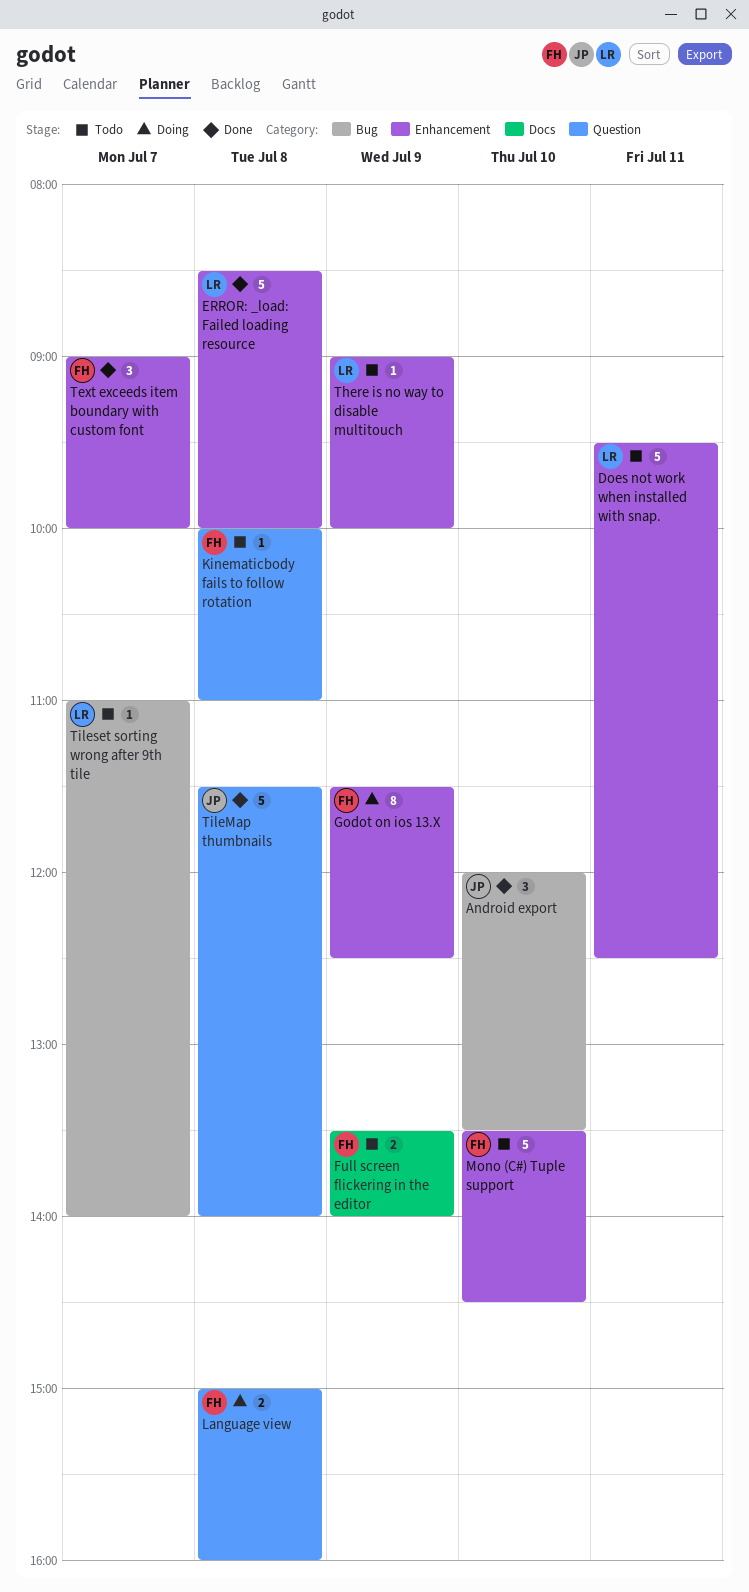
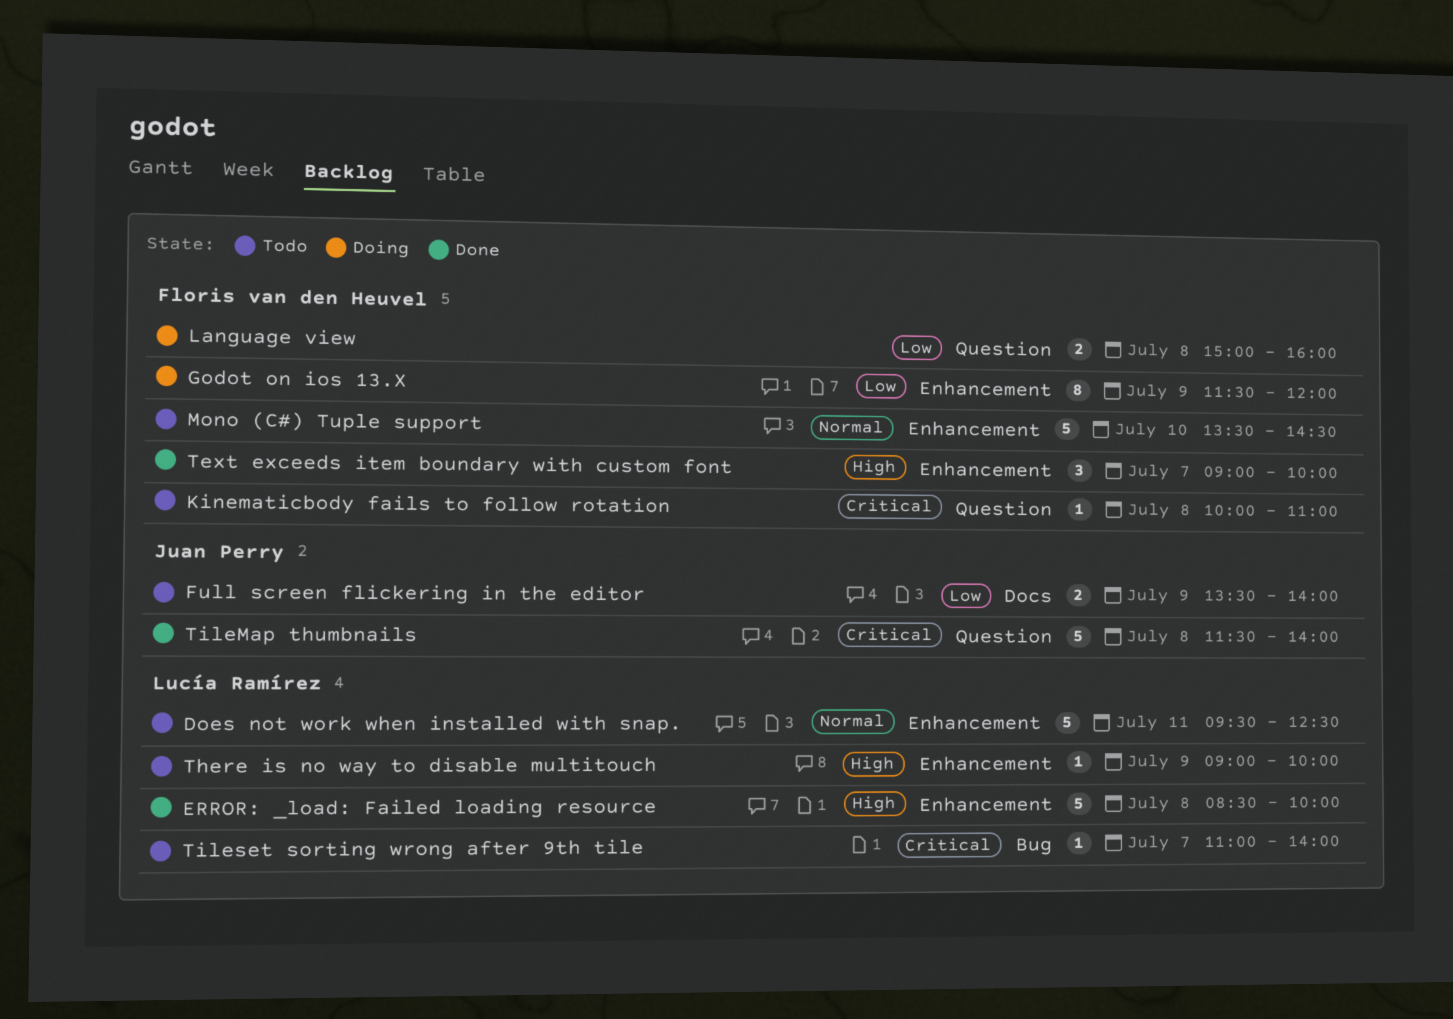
Android export: present -> none
Full screen flickering in the editor, owner: Floris van den Heuvel -> Juan Perry
Godot on ios 13.X, ends: 12:30 -> 12:00

